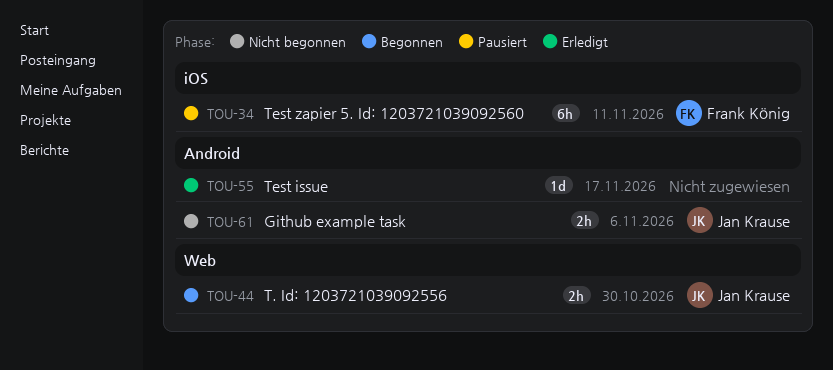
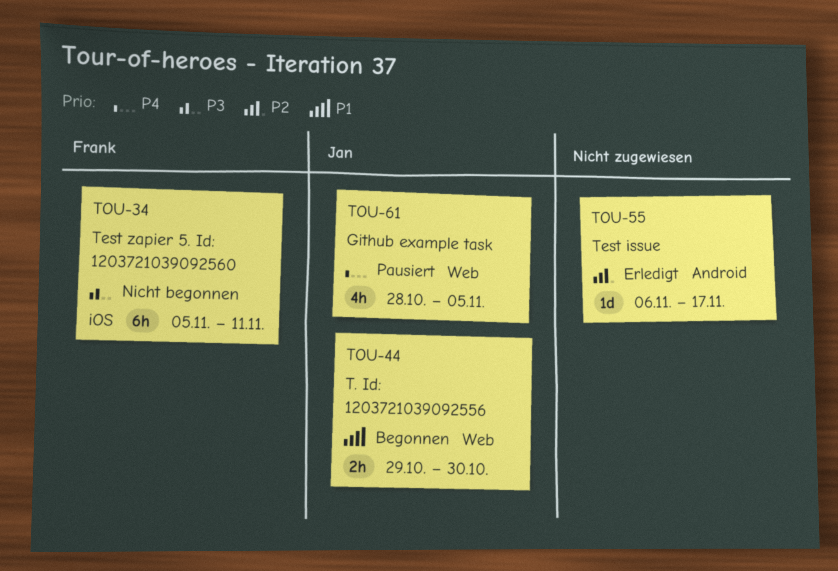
TOU-34, status: Pausiert -> Nicht begonnen
TOU-61, status: Nicht begonnen -> Pausiert
TOU-61, label: Android -> Web
TOU-61, estimate: 2h -> 4h
TOU-61, due: Nov 6 -> Nov 5

